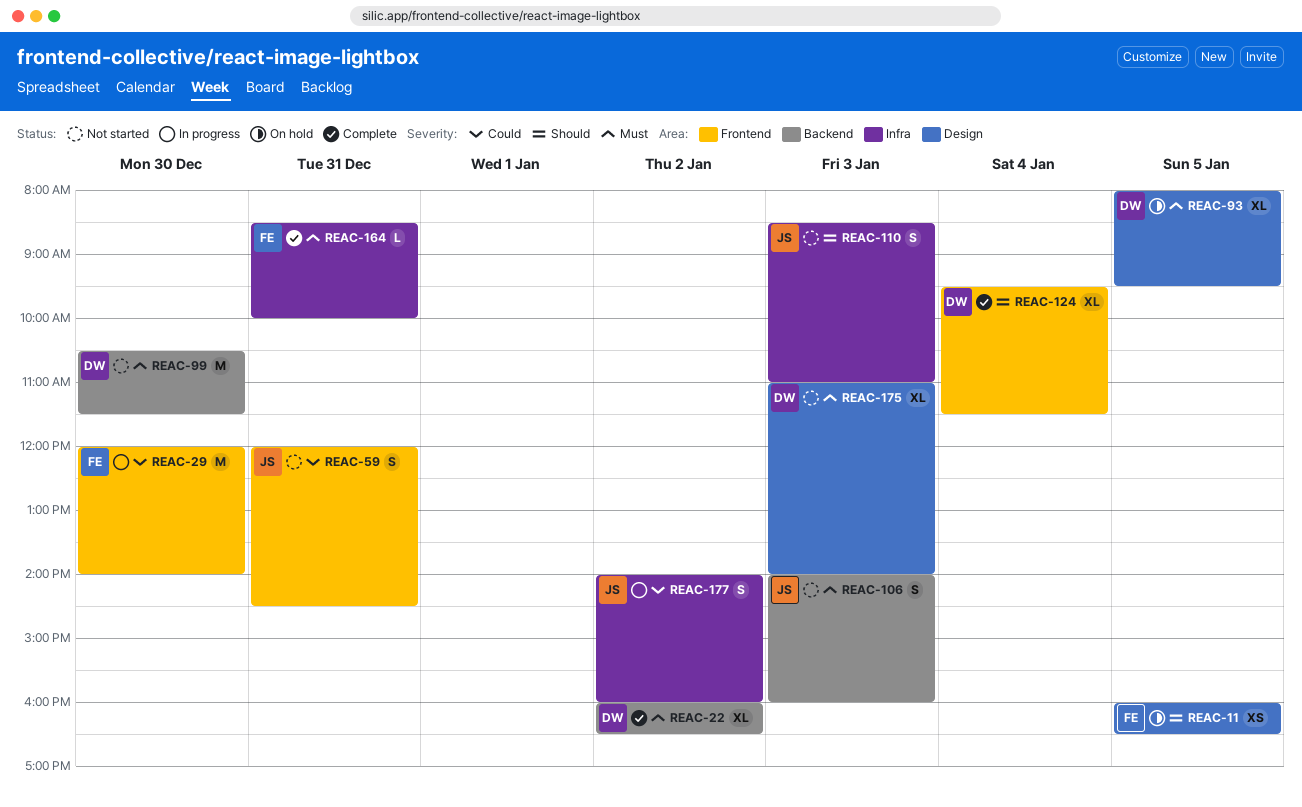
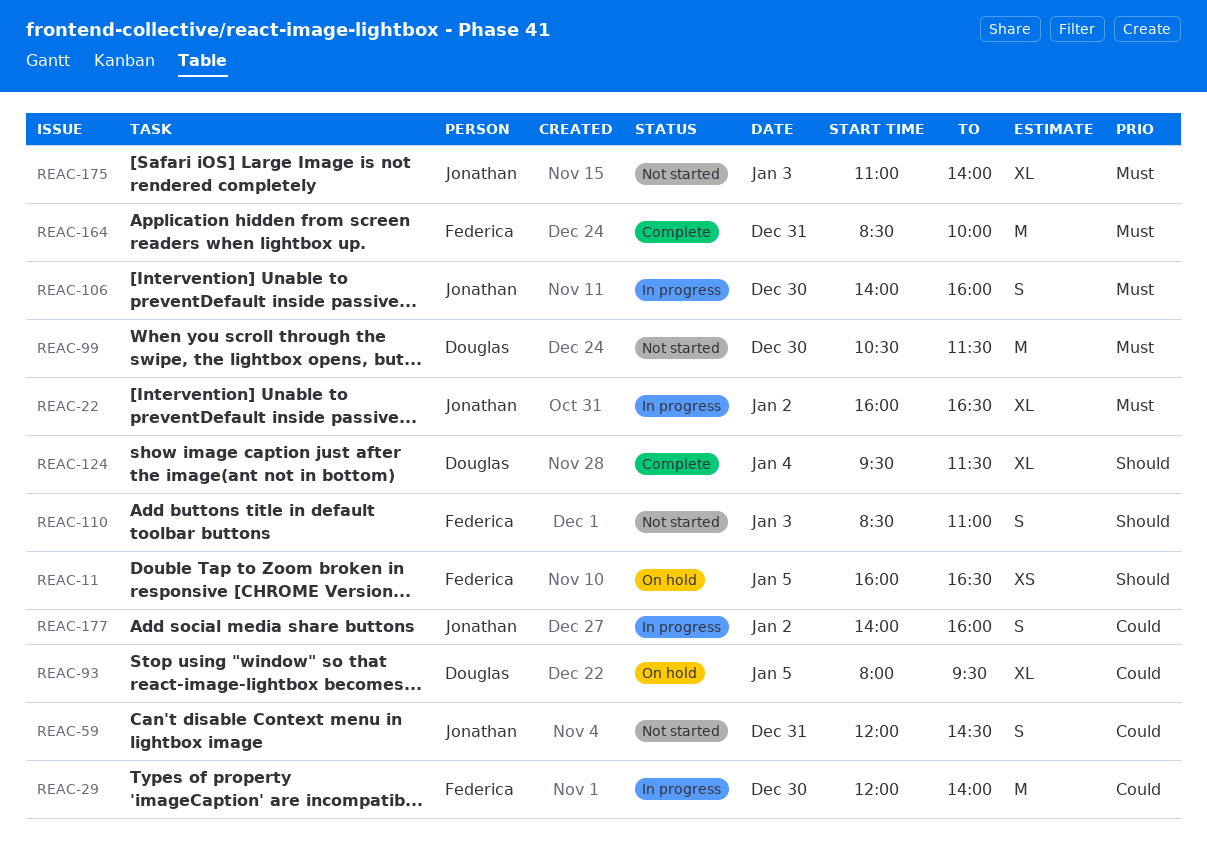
REAC-22, status: Complete -> In progress
REAC-22, owner: Douglas -> Jonathan
REAC-93, priority: Must -> Could
REAC-106, status: Not started -> In progress
REAC-106, day: Jan 3 -> Dec 30
REAC-110, owner: Jonathan -> Federica
REAC-164, estimate: L -> M
REAC-175, owner: Douglas -> Jonathan

